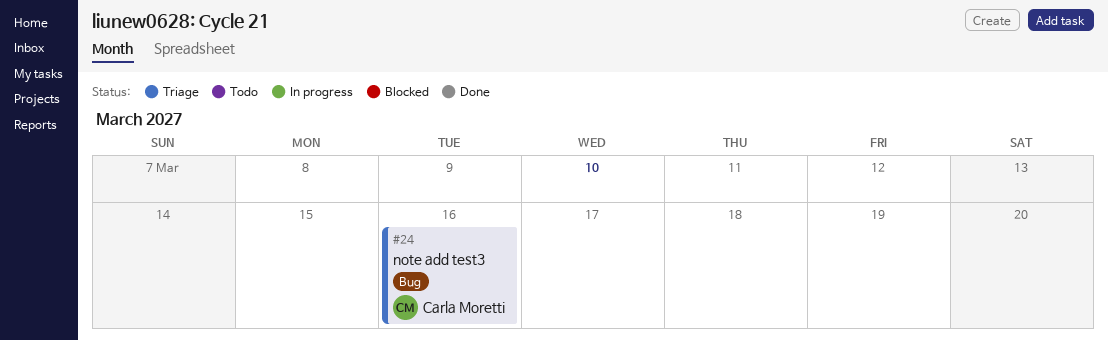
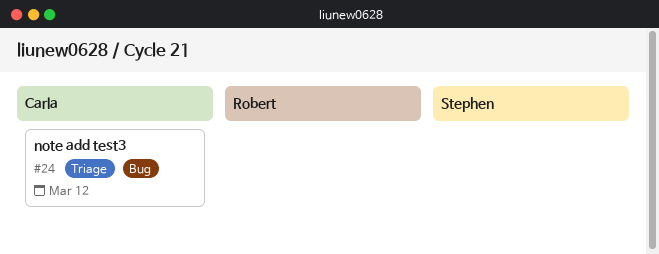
#24, due: Mar 16 -> Mar 12

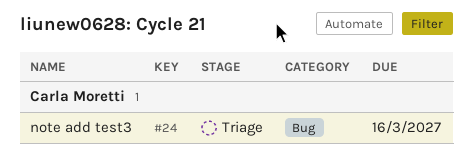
#24, due: Mar 12 -> Mar 16

